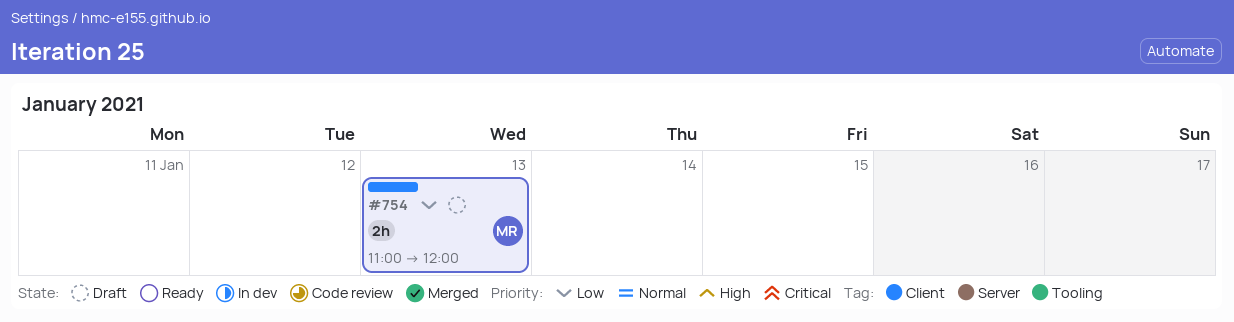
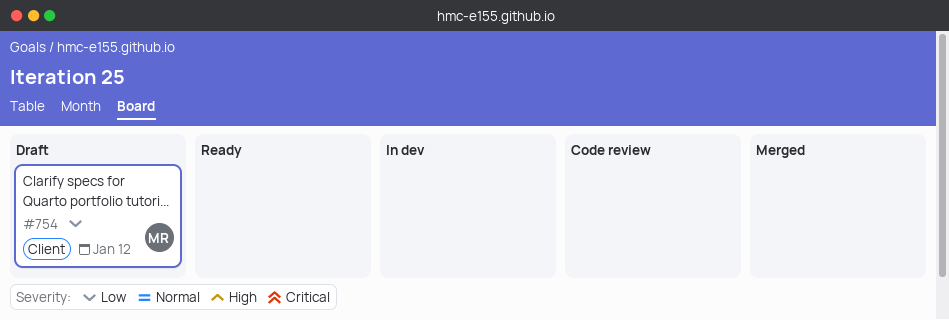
#754, day: Jan 13 -> Jan 12

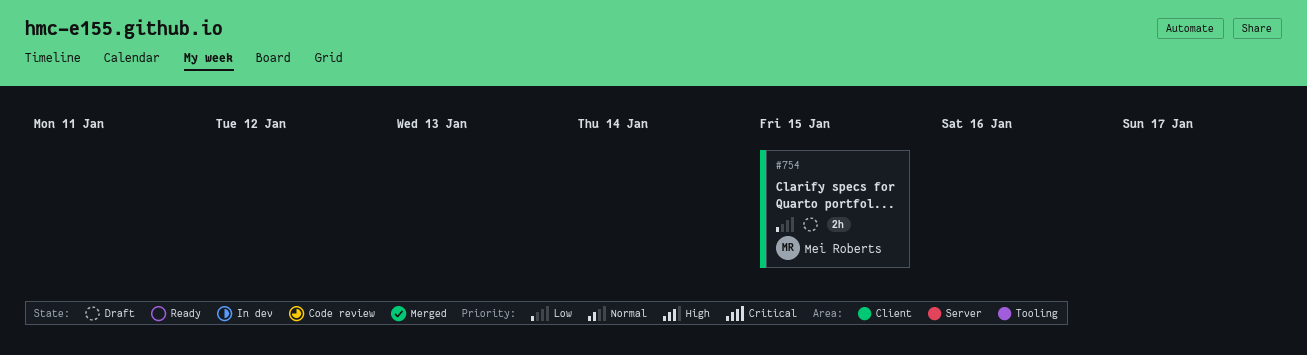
#754, day: Jan 12 -> Jan 15

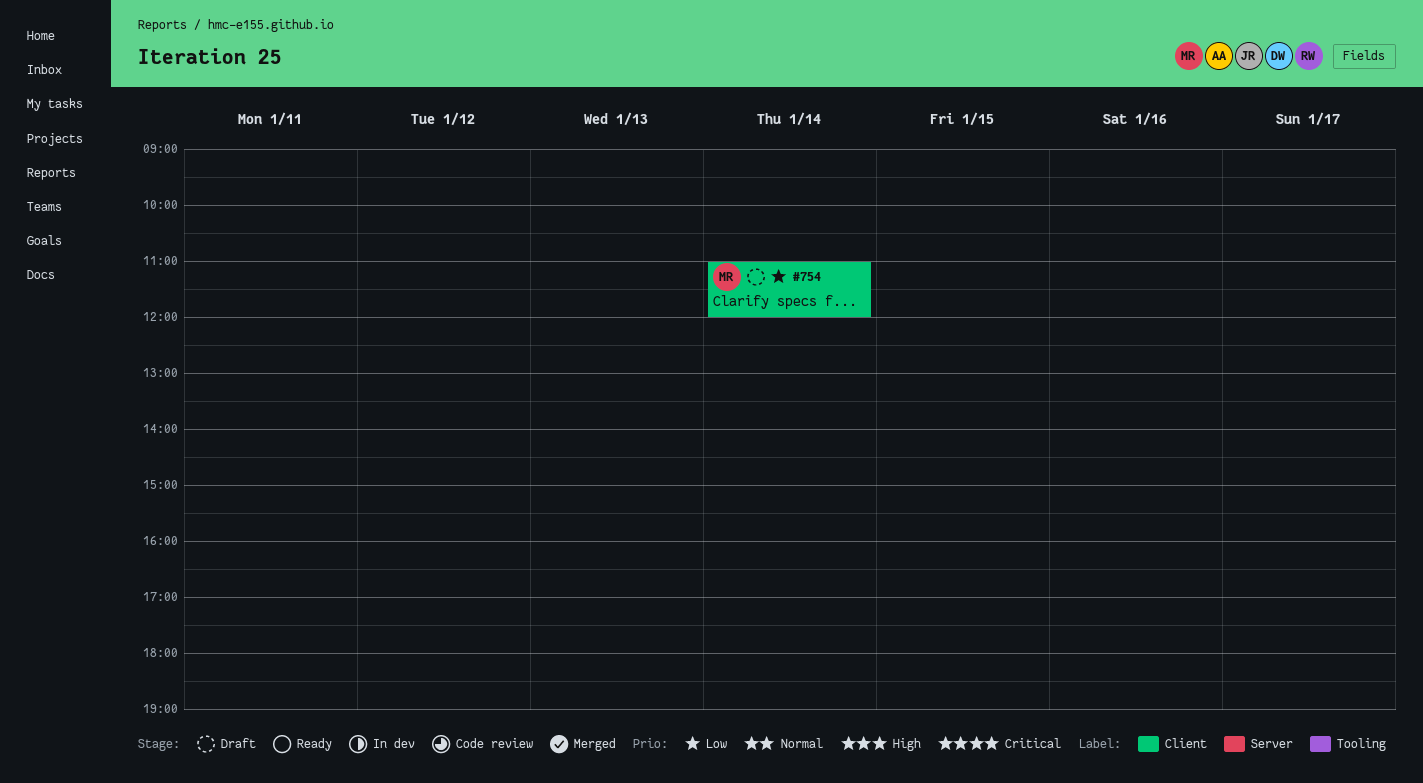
#754, day: Jan 15 -> Jan 14

